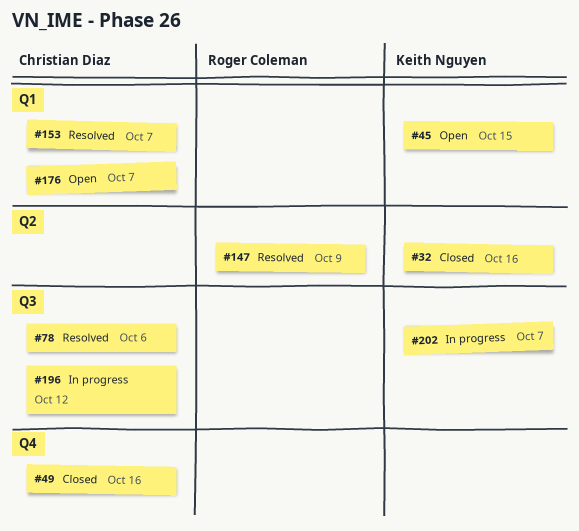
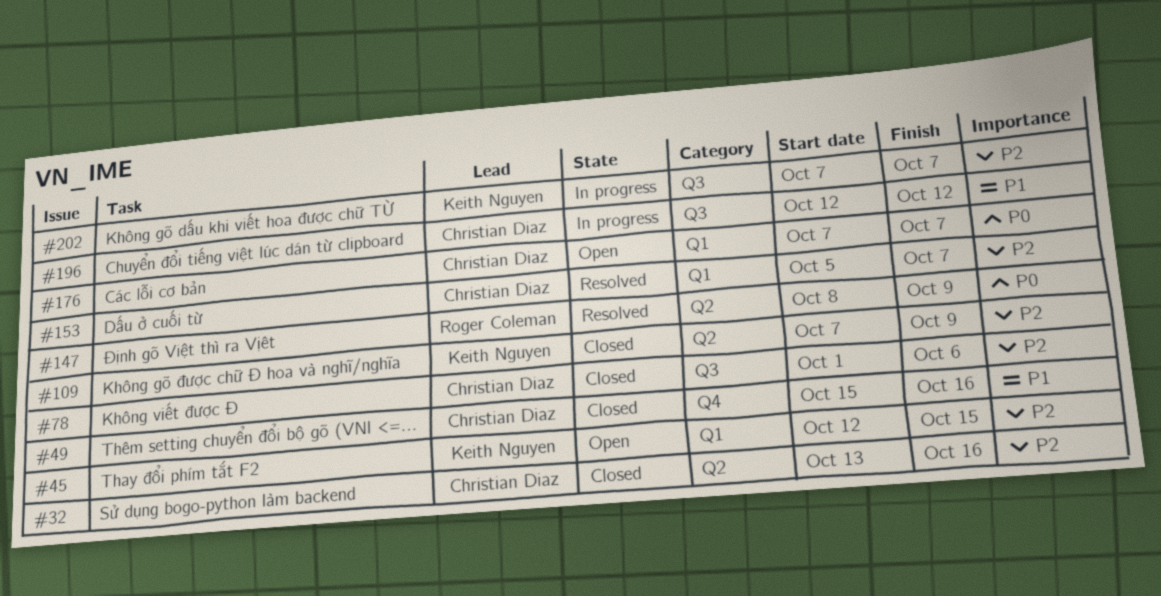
#32, owner: Keith Nguyen -> Christian Diaz
#78, status: Resolved -> Closed
#109: none -> present

